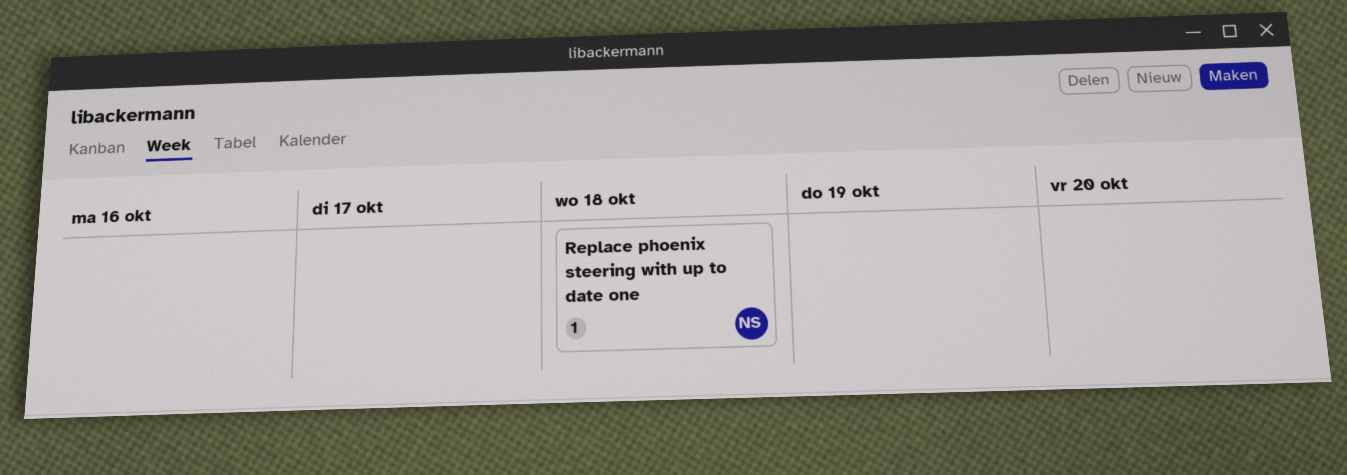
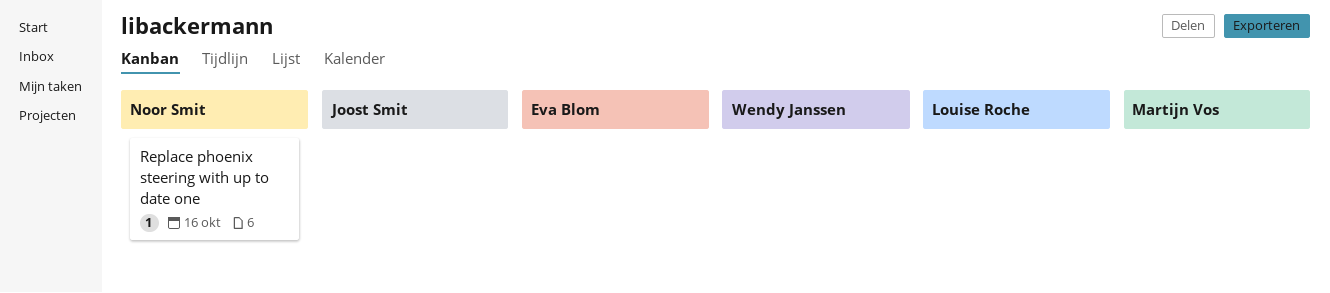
Replace phoenix steering with up to date one, due: Oct 18 -> Oct 16

